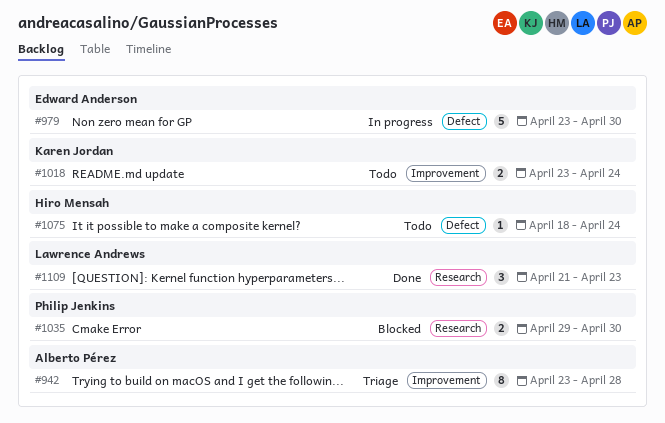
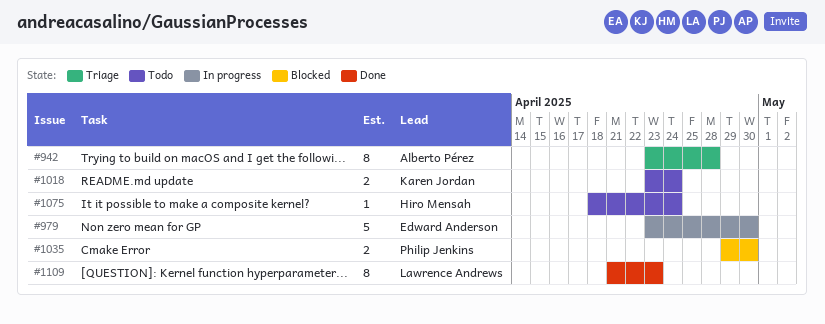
#1109, estimate: 3 -> 8

